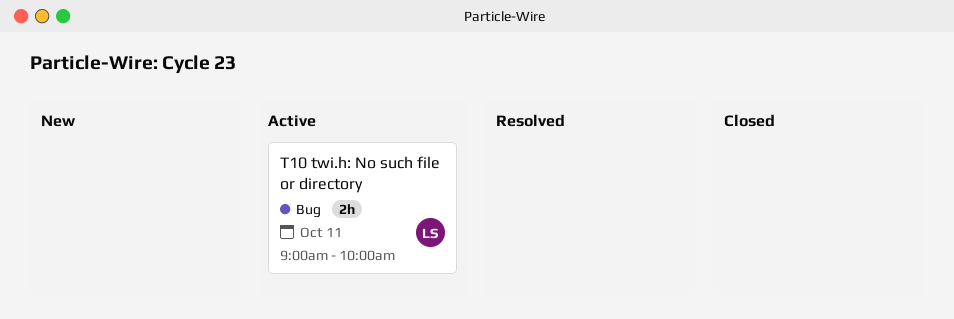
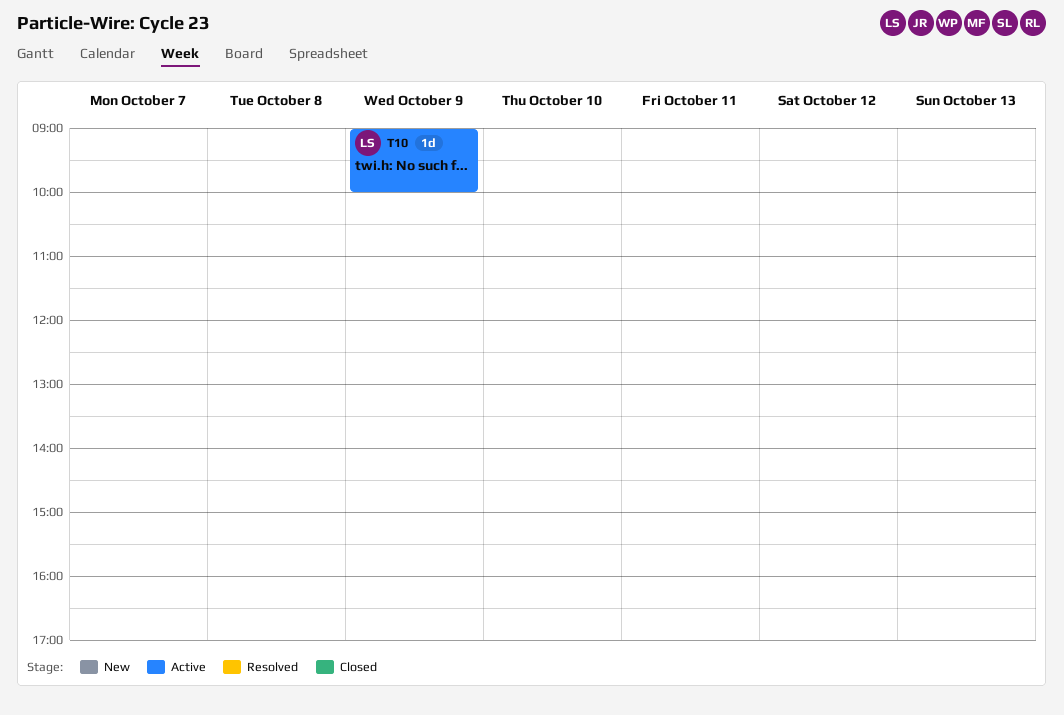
T10, estimate: 2h -> 1d
T10, day: Oct 11 -> Oct 9

